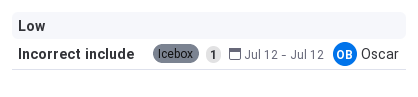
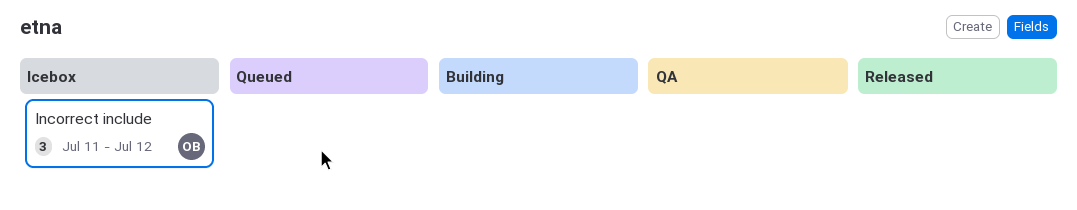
Incorrect include, estimate: 1 -> 3
Incorrect include, start: Jul 12 -> Jul 11

